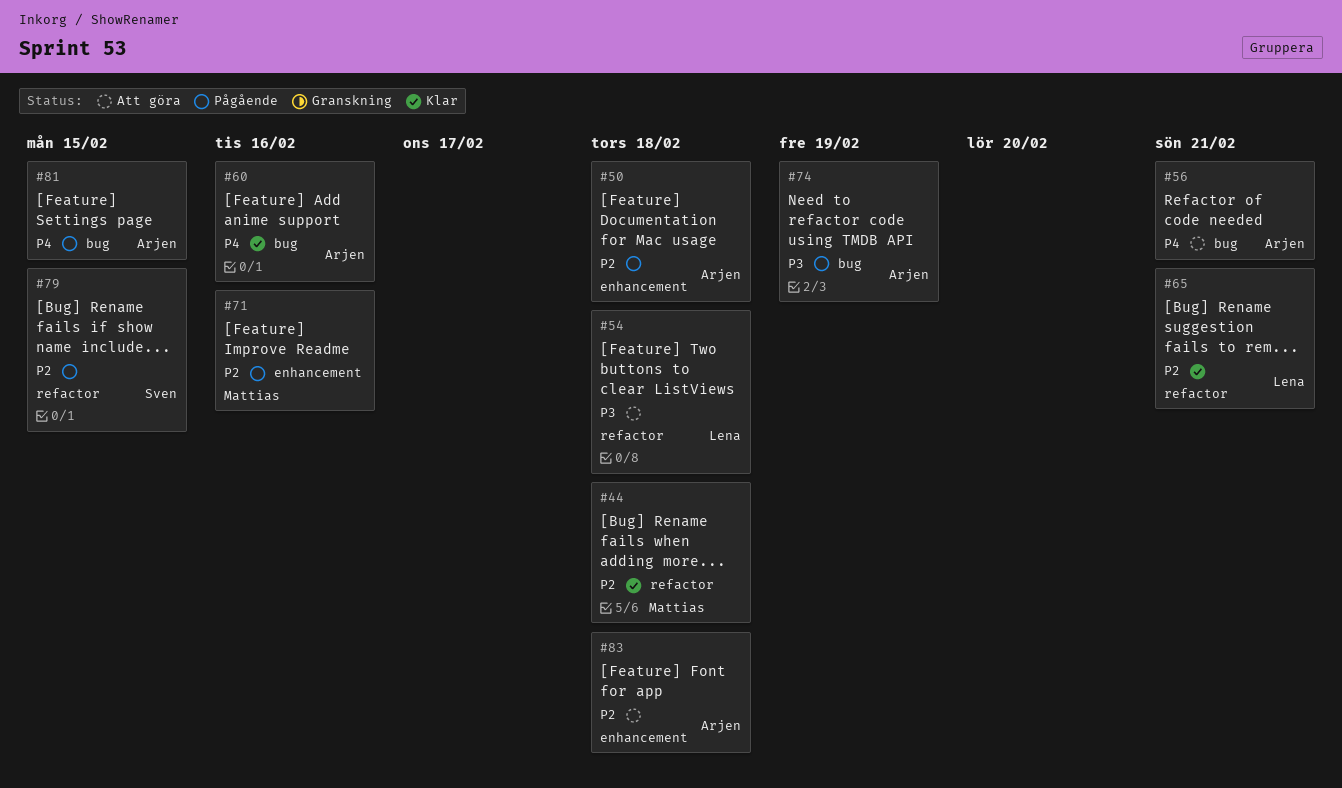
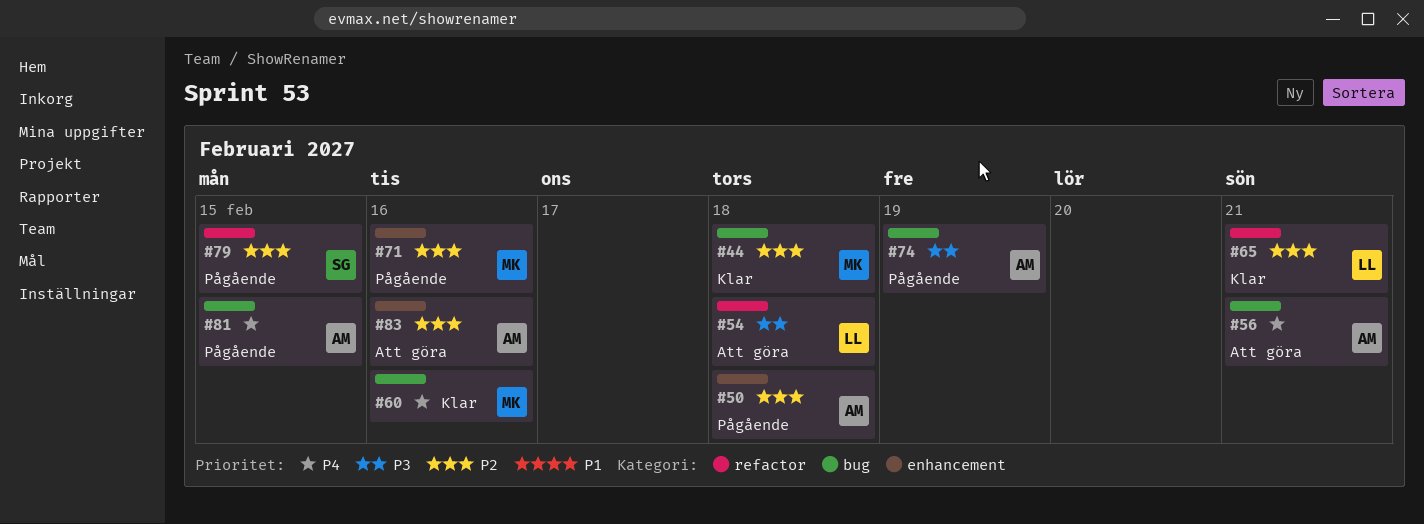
#44, label: refactor -> bug
#60, owner: Arjen -> Mattias
#83, due: Feb 18 -> Feb 16

